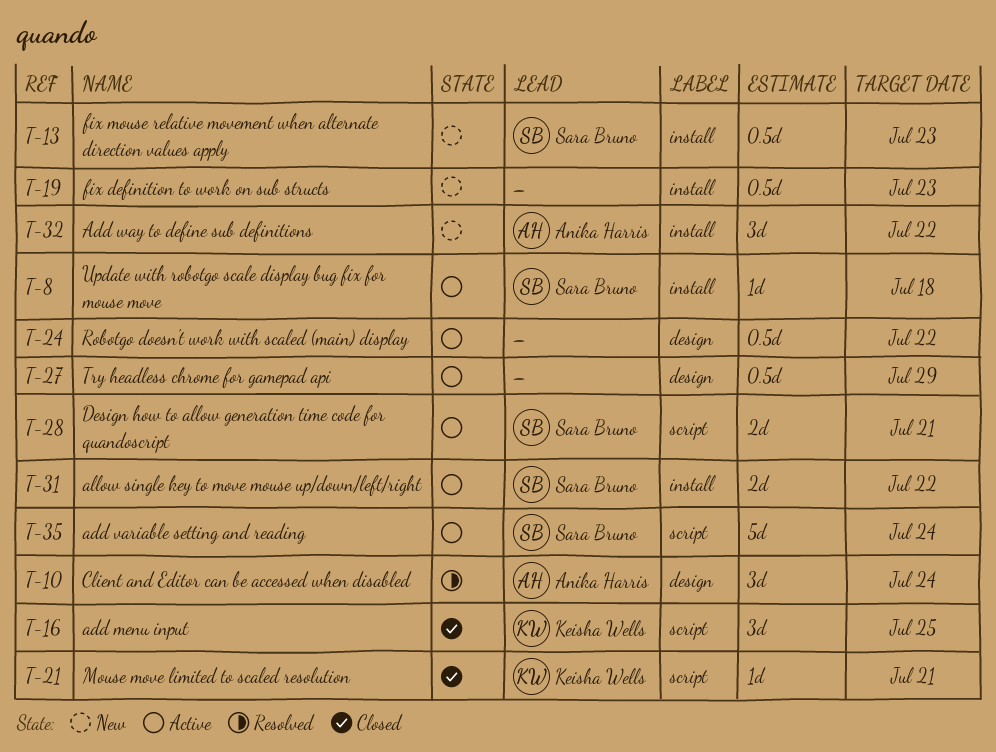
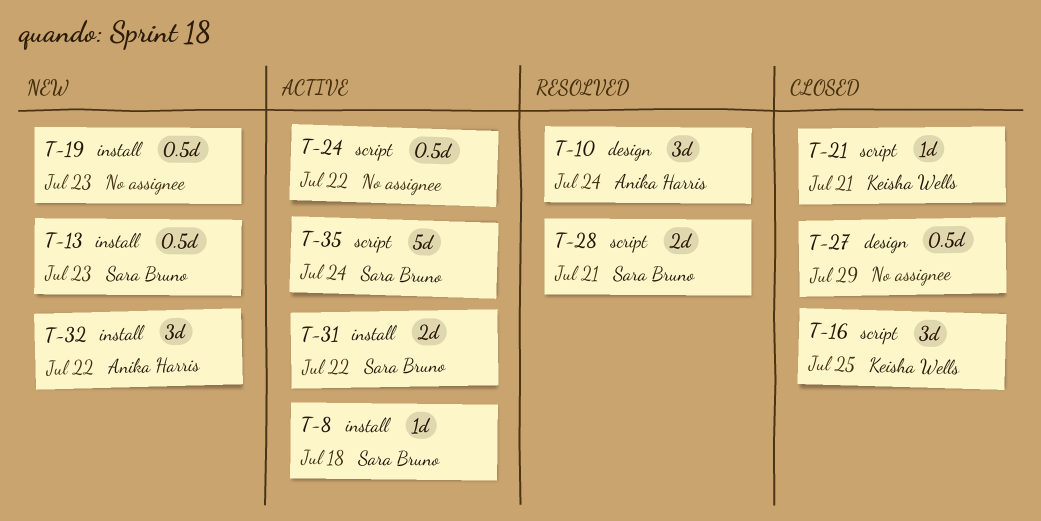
T-24, label: design -> script
T-27, status: Active -> Closed
T-28, status: Active -> Resolved

